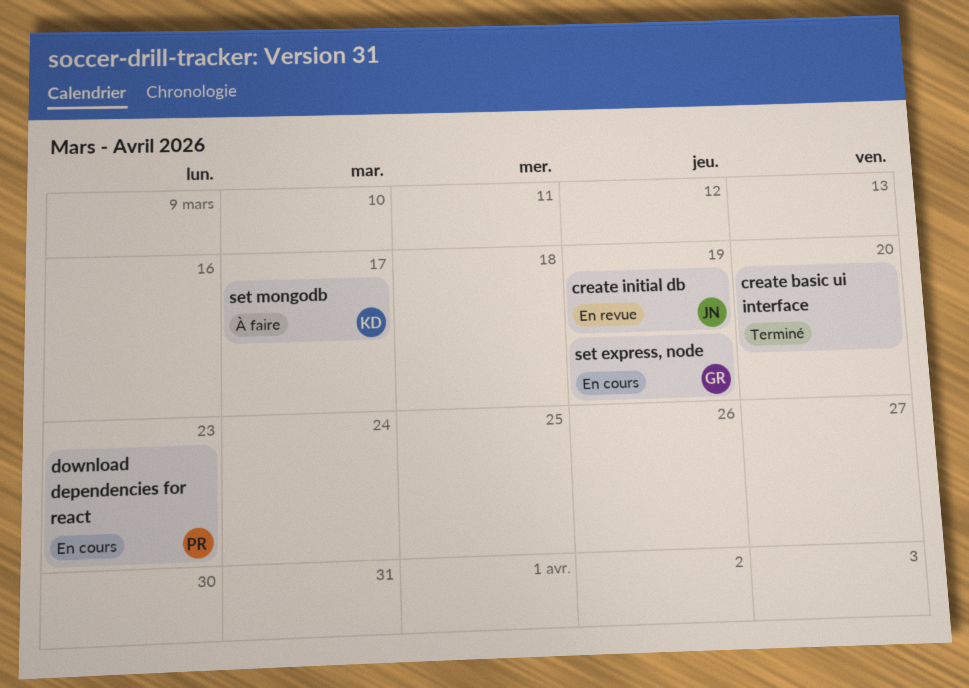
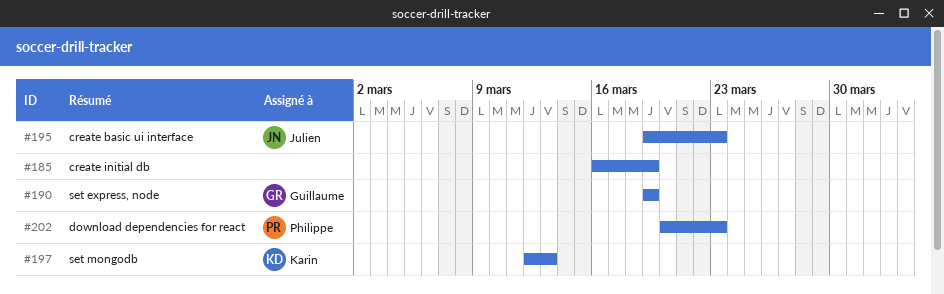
create basic ui interface, owner: none -> Julien
create basic ui interface, due: Mar 20 -> Mar 23
create initial db, owner: Julien -> none
set mongodb, due: Mar 17 -> Mar 13

